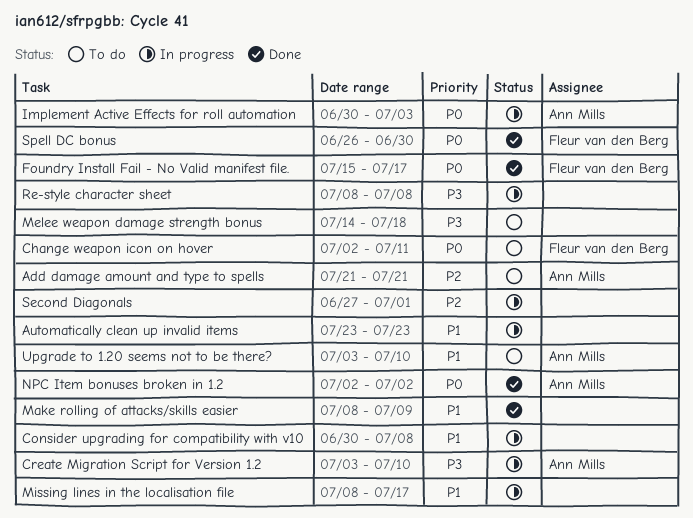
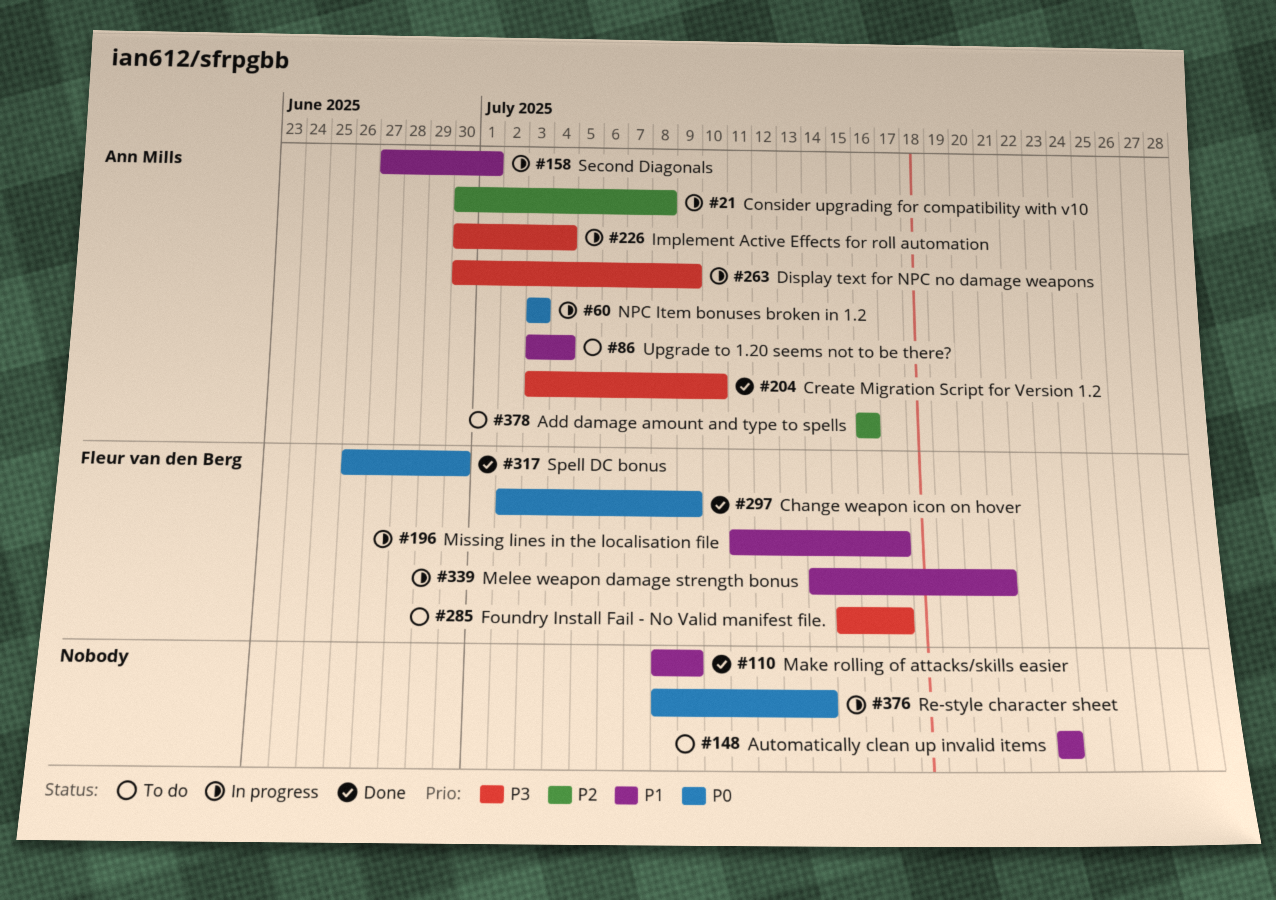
Add damage amount and type to spells, start: Jul 21 -> Jul 16
Add damage amount and type to spells, due: Jul 21 -> Jul 16
Automatically clean up invalid items, status: In progress -> To do
Change weapon icon on hover, status: To do -> Done
Change weapon icon on hover, due: Jul 11 -> Jul 9
Consider upgrading for compatibility with v10, owner: none -> Ann Mills
Consider upgrading for compatibility with v10, priority: P1 -> P2
Create Migration Script for Version 1.2, status: In progress -> Done
Display text for NPC no damage weapons: none -> present
Foundry Install Fail - No Valid manifest file., status: Done -> To do
Foundry Install Fail - No Valid manifest file., priority: P0 -> P3
Implement Active Effects for roll automation, priority: P0 -> P3
Implement Active Effects for roll automation, due: Jul 3 -> Jul 4
Melee weapon damage strength bonus, status: To do -> In progress
Melee weapon damage strength bonus, owner: none -> Fleur van den Berg
Melee weapon damage strength bonus, priority: P3 -> P1
Melee weapon damage strength bonus, due: Jul 18 -> Jul 21
Missing lines in the localisation file, owner: none -> Fleur van den Berg
Missing lines in the localisation file, start: Jul 8 -> Jul 11
NPC Item bonuses broken in 1.2, status: Done -> In progress
NPC Item bonuses broken in 1.2, start: Jul 2 -> Jul 3
NPC Item bonuses broken in 1.2, due: Jul 2 -> Jul 3
Re-style character sheet, priority: P3 -> P0
Re-style character sheet, due: Jul 8 -> Jul 14
Second Diagonals, owner: none -> Ann Mills
Second Diagonals, priority: P2 -> P1
Upgrade to 1.20 seems not to be there?, due: Jul 10 -> Jul 4

